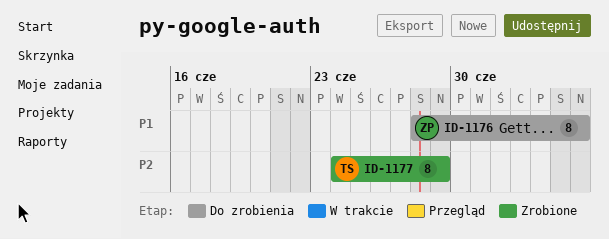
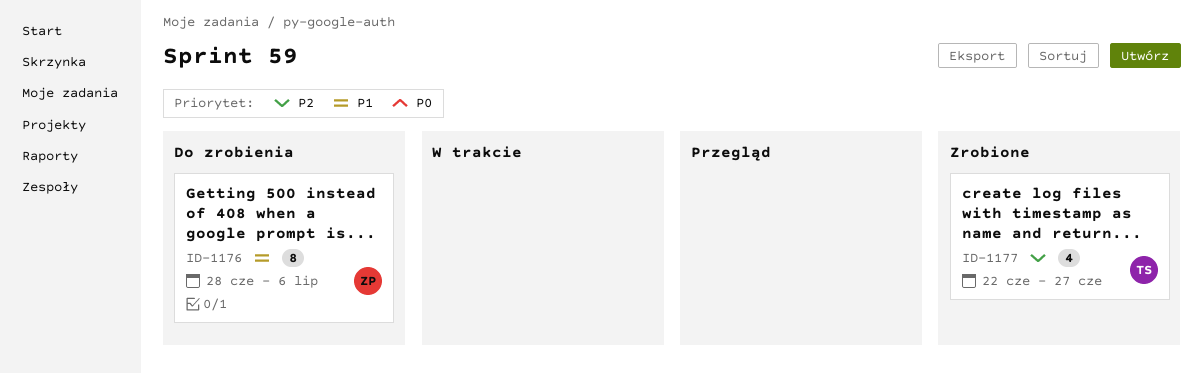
ID-1177, estimate: 8 -> 4
ID-1177, start: Jun 24 -> Jun 22
ID-1177, due: Jun 29 -> Jun 27

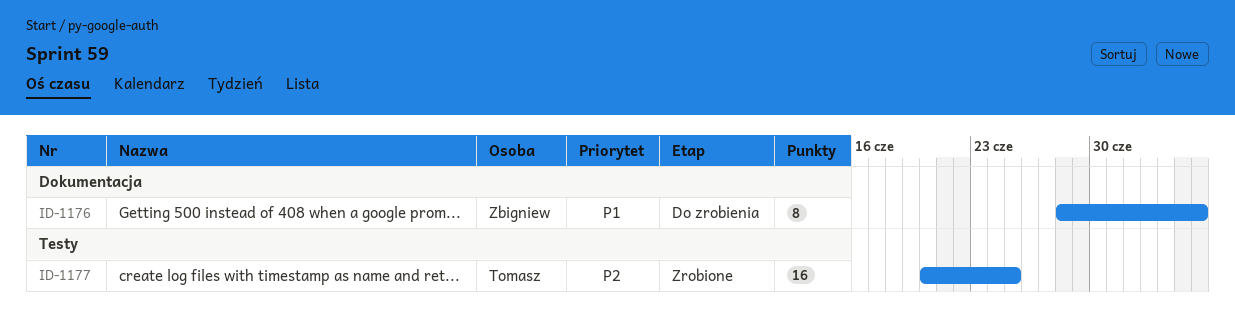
ID-1177, estimate: 4 -> 16
ID-1177, start: Jun 22 -> Jun 20
ID-1177, due: Jun 27 -> Jun 25

